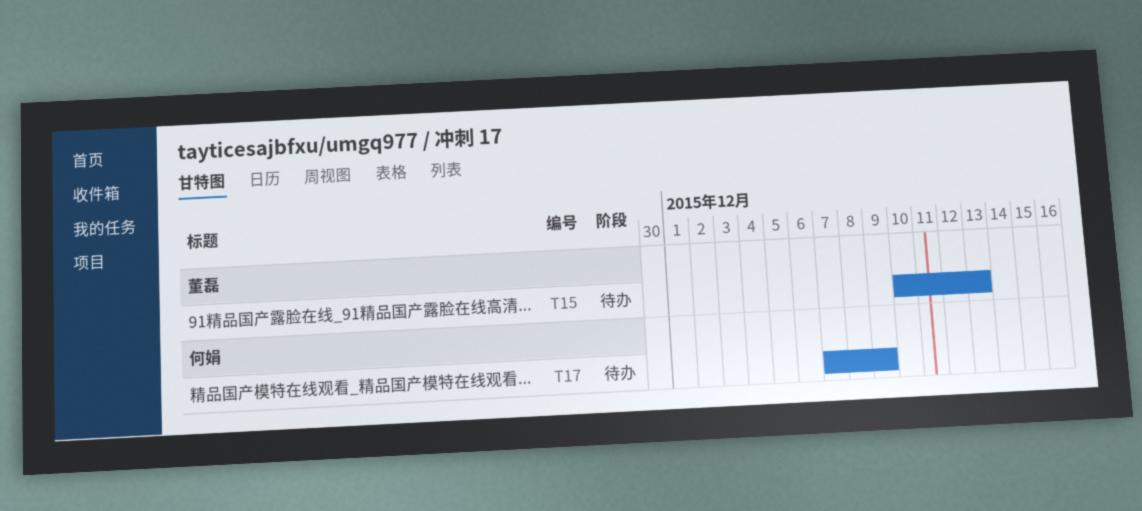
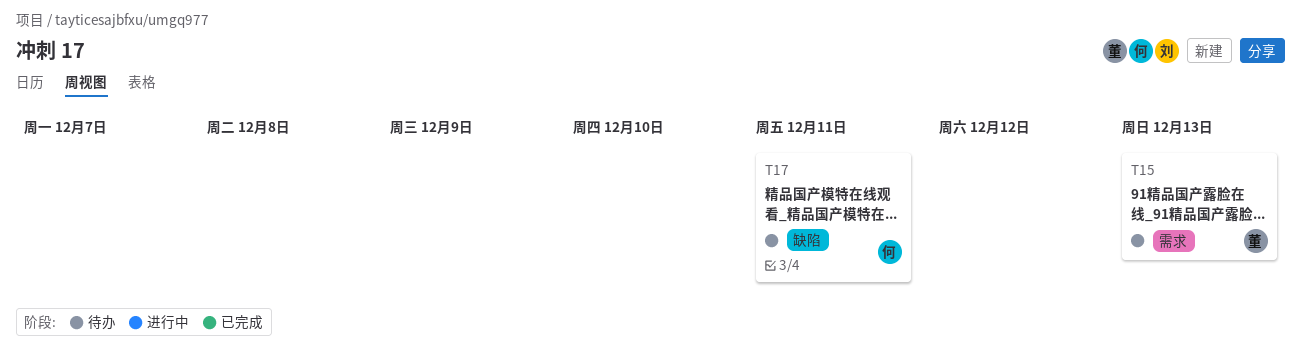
T17, due: Dec 9 -> Dec 11

